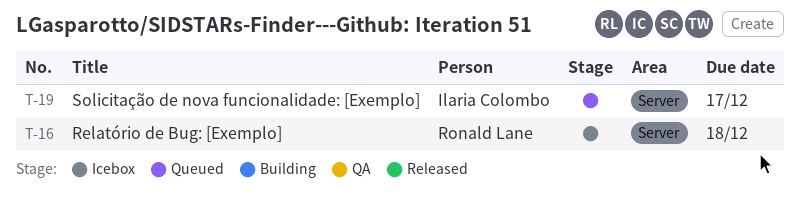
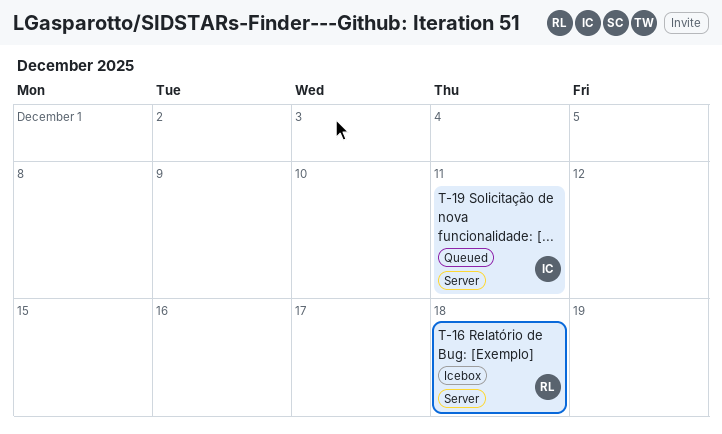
T-19, due: Dec 17 -> Dec 11

